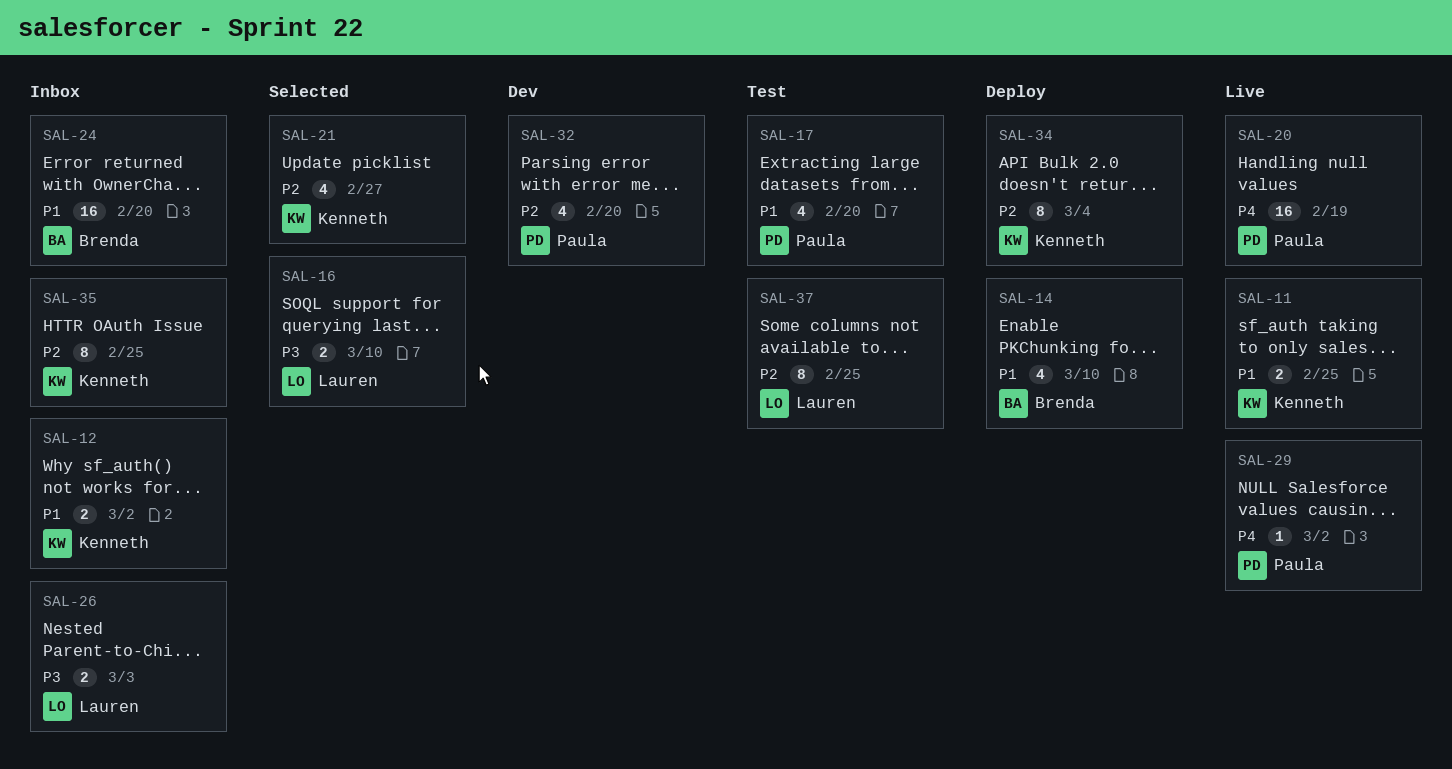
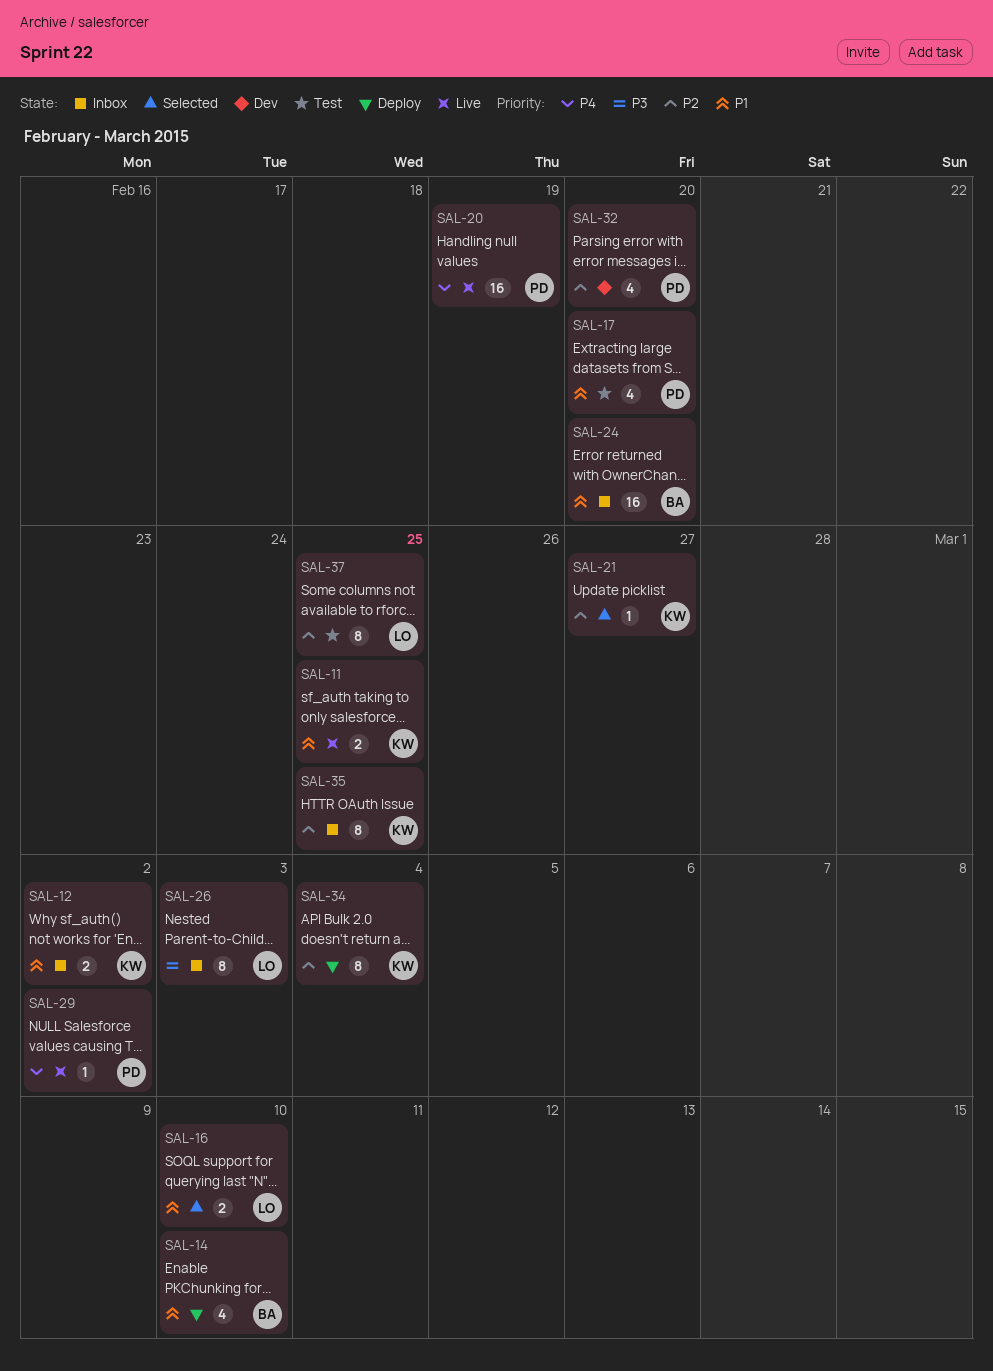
SAL-16, priority: P3 -> P1
SAL-21, estimate: 4 -> 1
SAL-26, estimate: 2 -> 8

